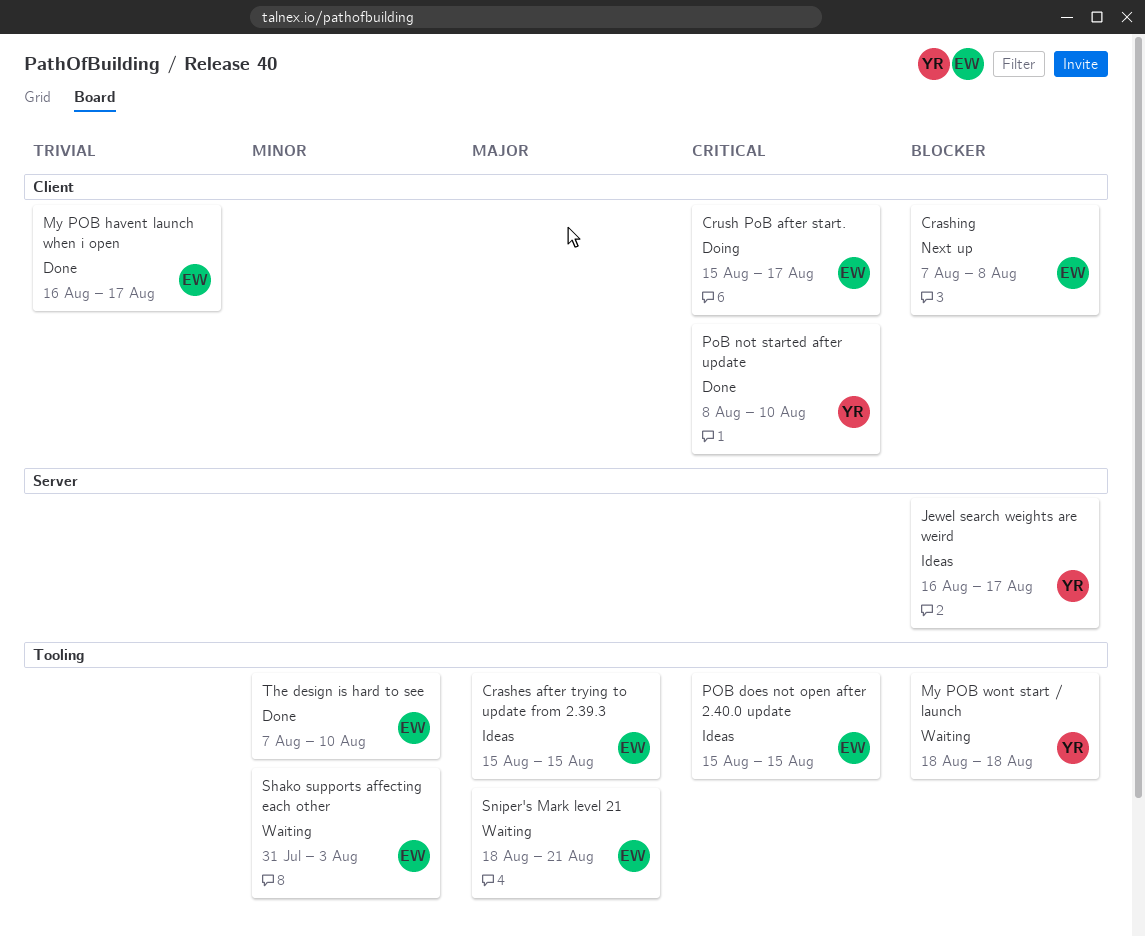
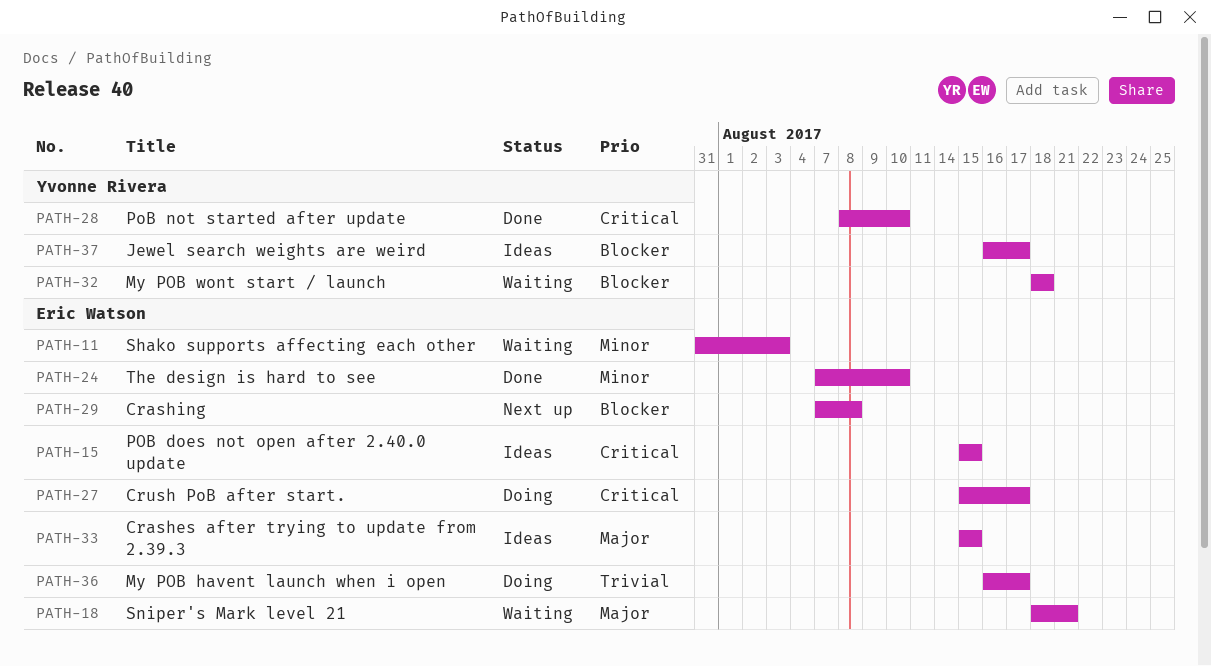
My POB havent launch when i open, status: Done -> Doing

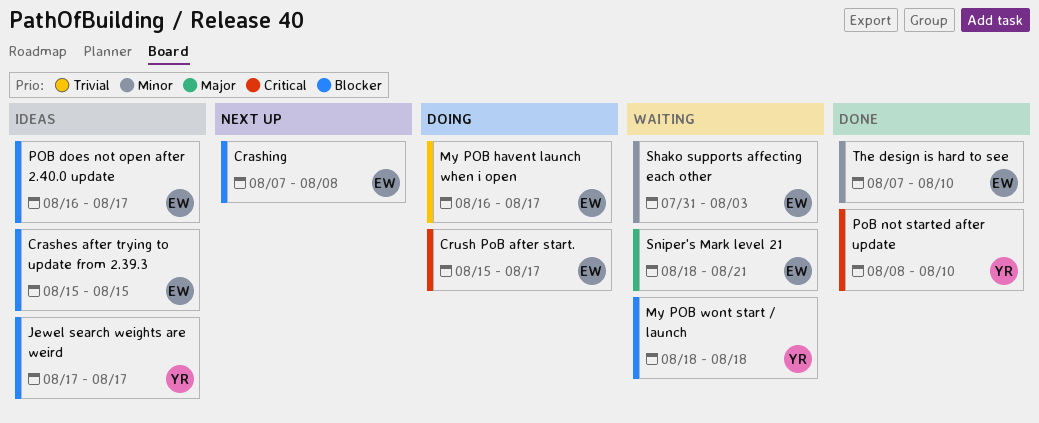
Crashes after trying to update from 2.39.3, priority: Major -> Blocker
Jewel search weights are weird, start: Aug 16 -> Aug 17
POB does not open after 2.40.0 update, priority: Critical -> Blocker
POB does not open after 2.40.0 update, start: Aug 15 -> Aug 16
POB does not open after 2.40.0 update, due: Aug 15 -> Aug 17

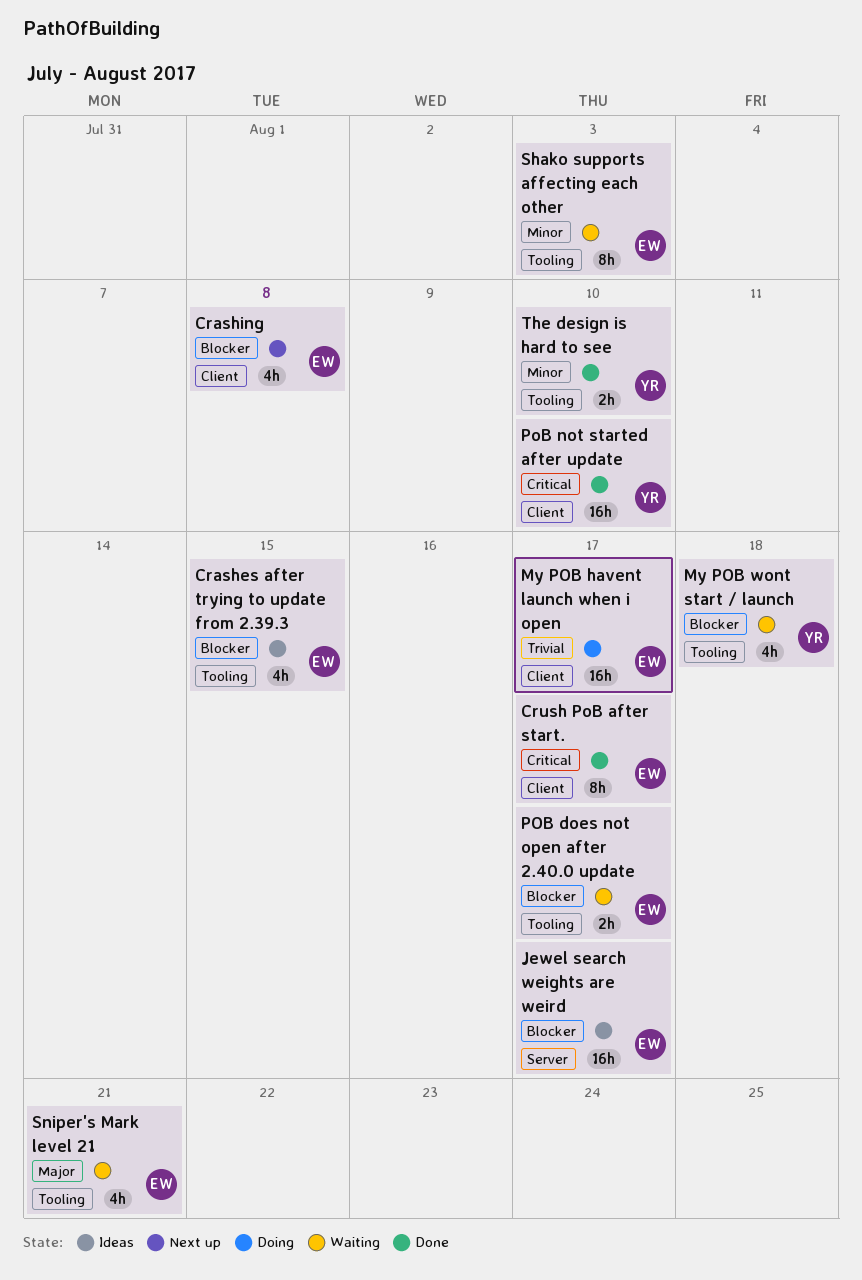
Crush PoB after start., status: Doing -> Done
Jewel search weights are weird, owner: YR -> EW
POB does not open after 2.40.0 update, status: Ideas -> Waiting
The design is hard to see, owner: EW -> YR

